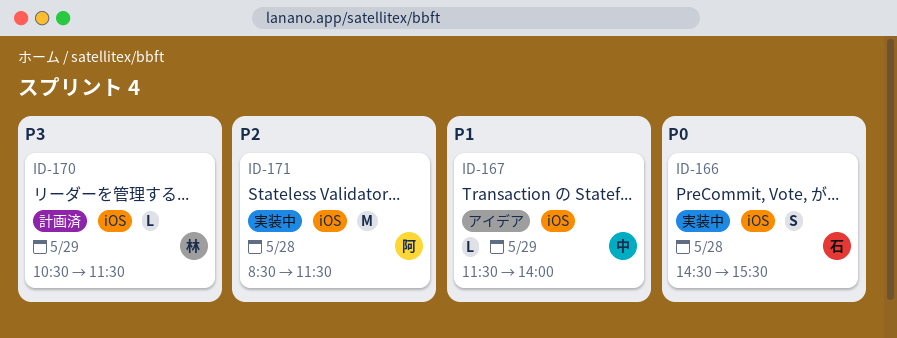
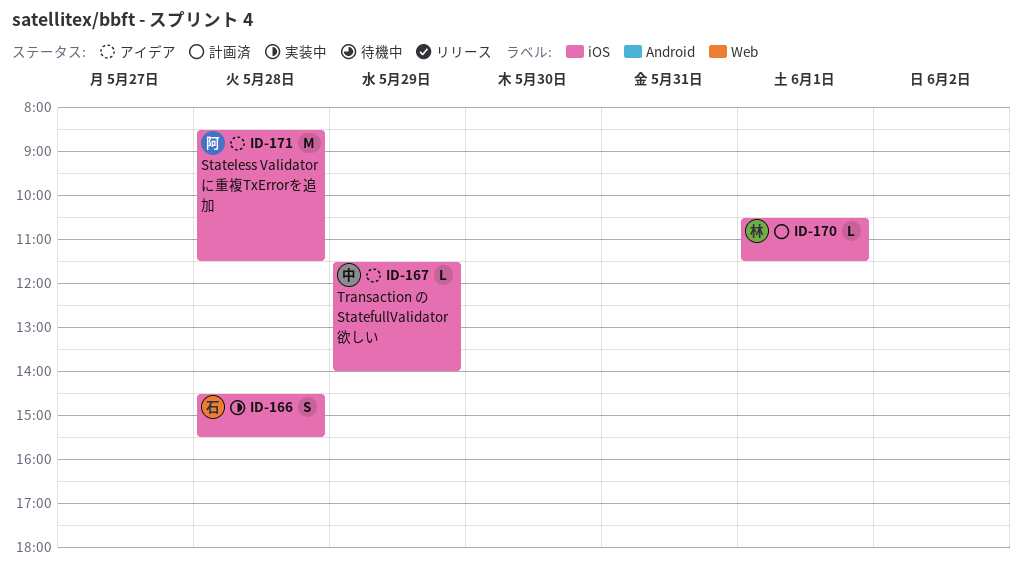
ID-170, day: May 29 -> Jun 1
ID-171, status: 実装中 -> アイデア

